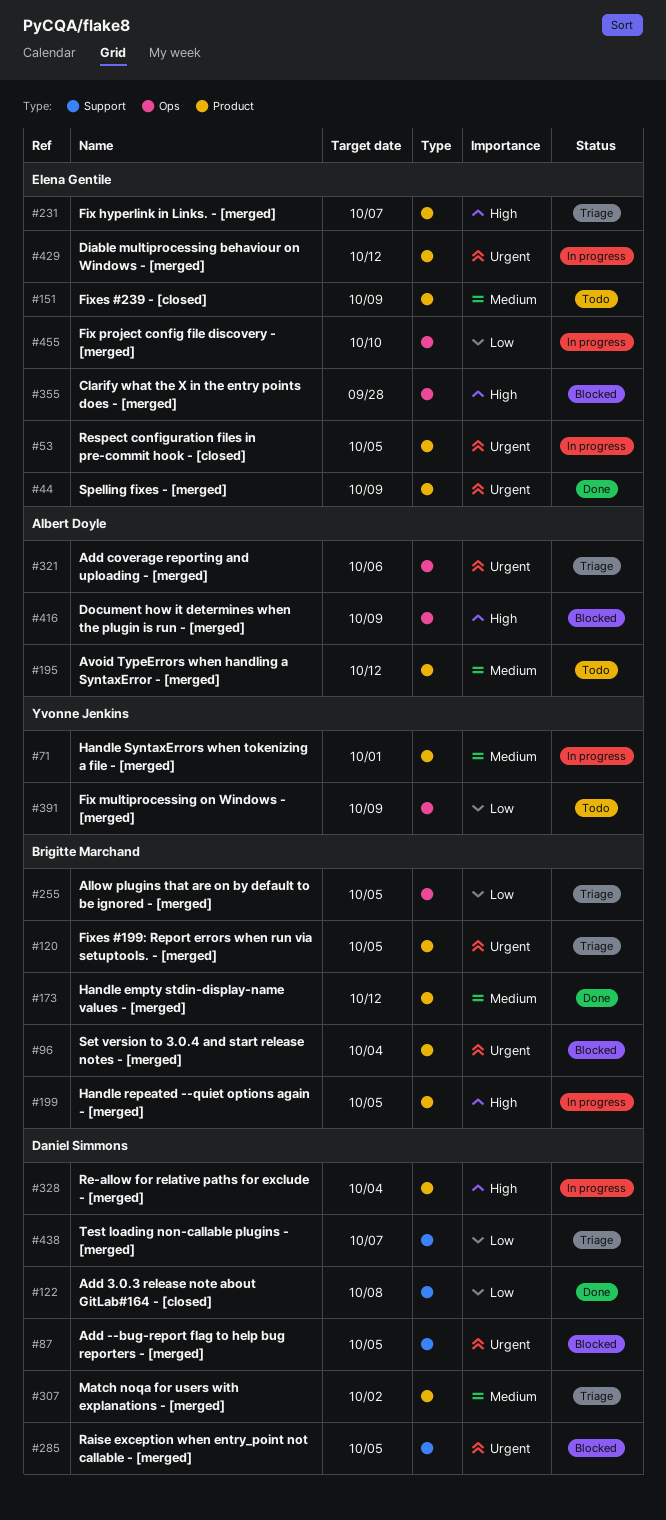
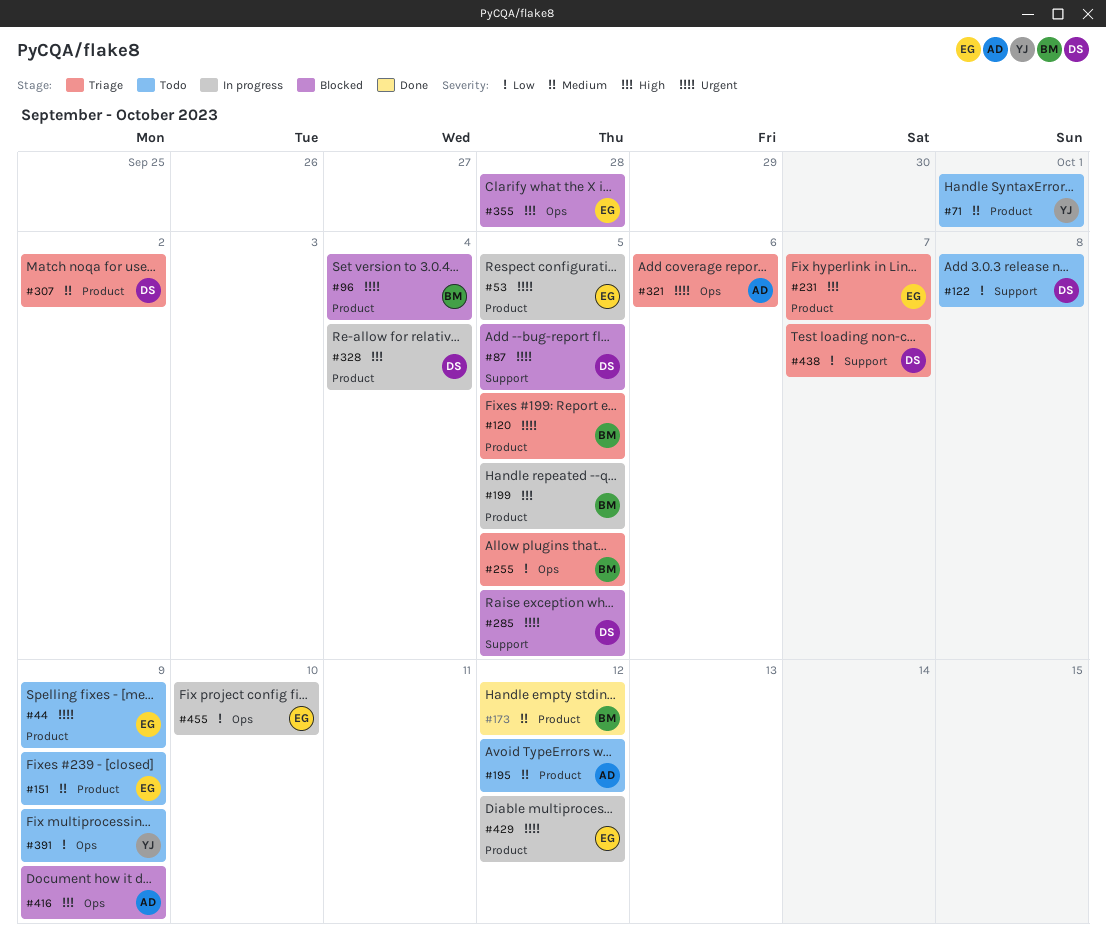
#44, status: Done -> Todo
#71, status: In progress -> Todo
#122, status: Done -> Todo

